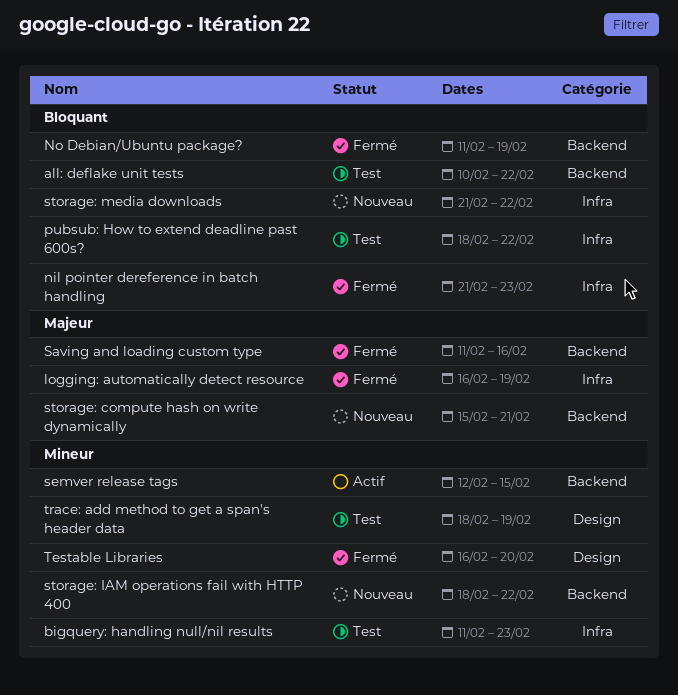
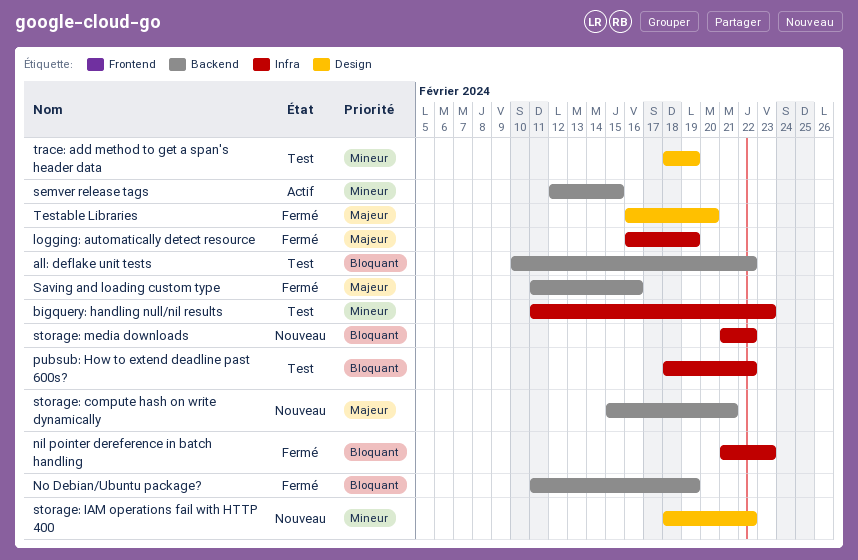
storage: IAM operations fail with HTTP 400, label: Backend -> Design
Testable Libraries, priority: Mineur -> Majeur

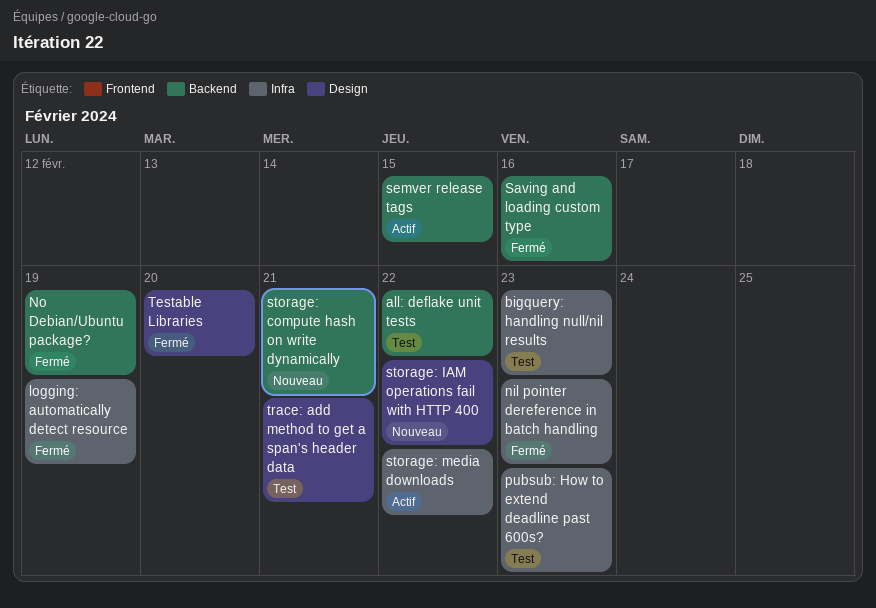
pubsub: How to extend deadline past 600s?, due: Feb 22 -> Feb 23
storage: media downloads, status: Nouveau -> Actif
trace: add method to get a span's header data, due: Feb 19 -> Feb 21

